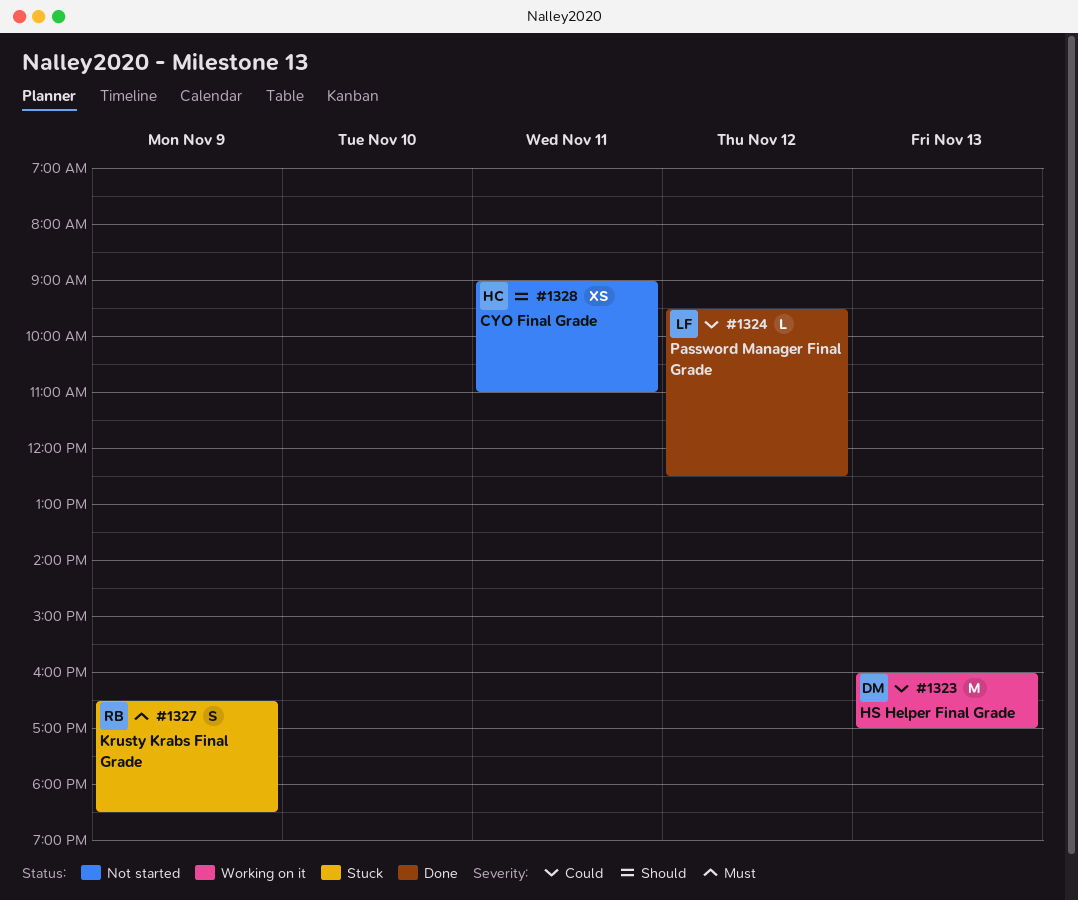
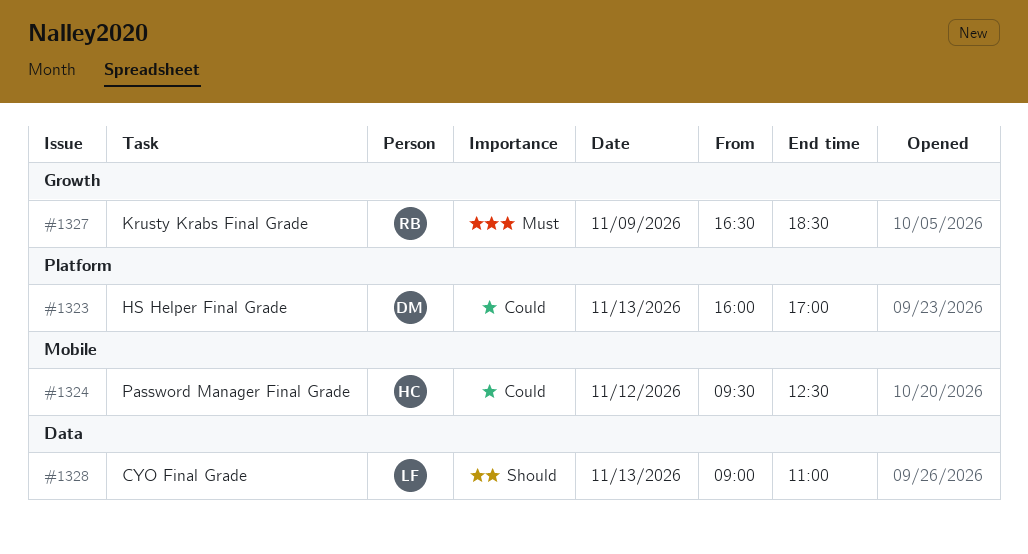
#1324, owner: LF -> HC
#1328, owner: HC -> LF
#1328, day: Nov 11 -> Nov 13

